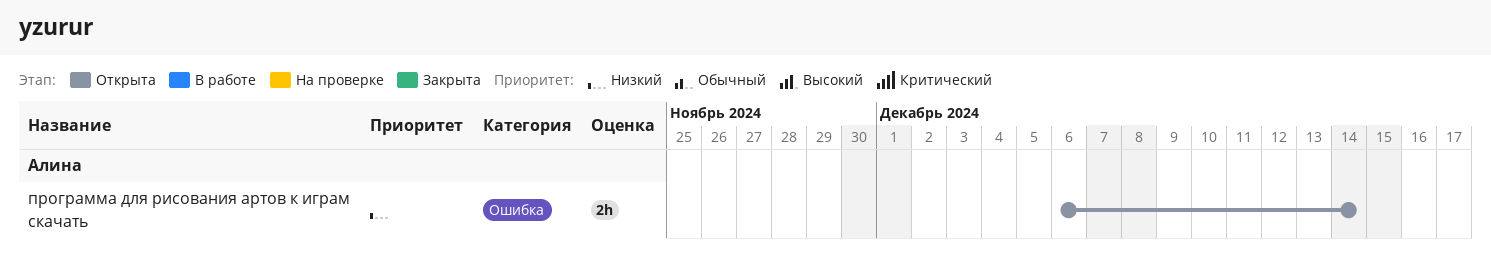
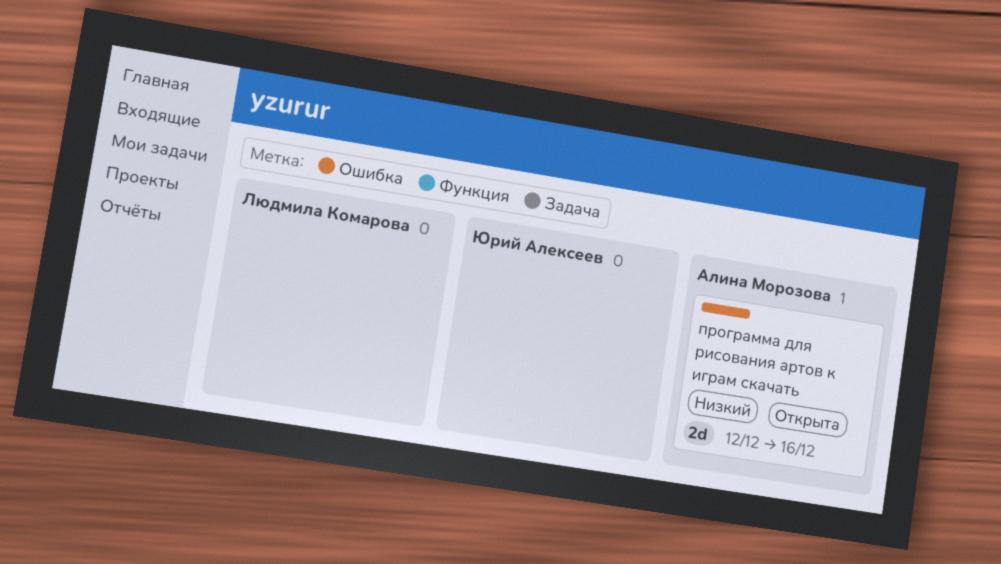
программа для рисования артов к играм скачать, estimate: 2h -> 2d
программа для рисования артов к играм скачать, start: Dec 6 -> Dec 12
программа для рисования артов к играм скачать, due: Dec 14 -> Dec 16

